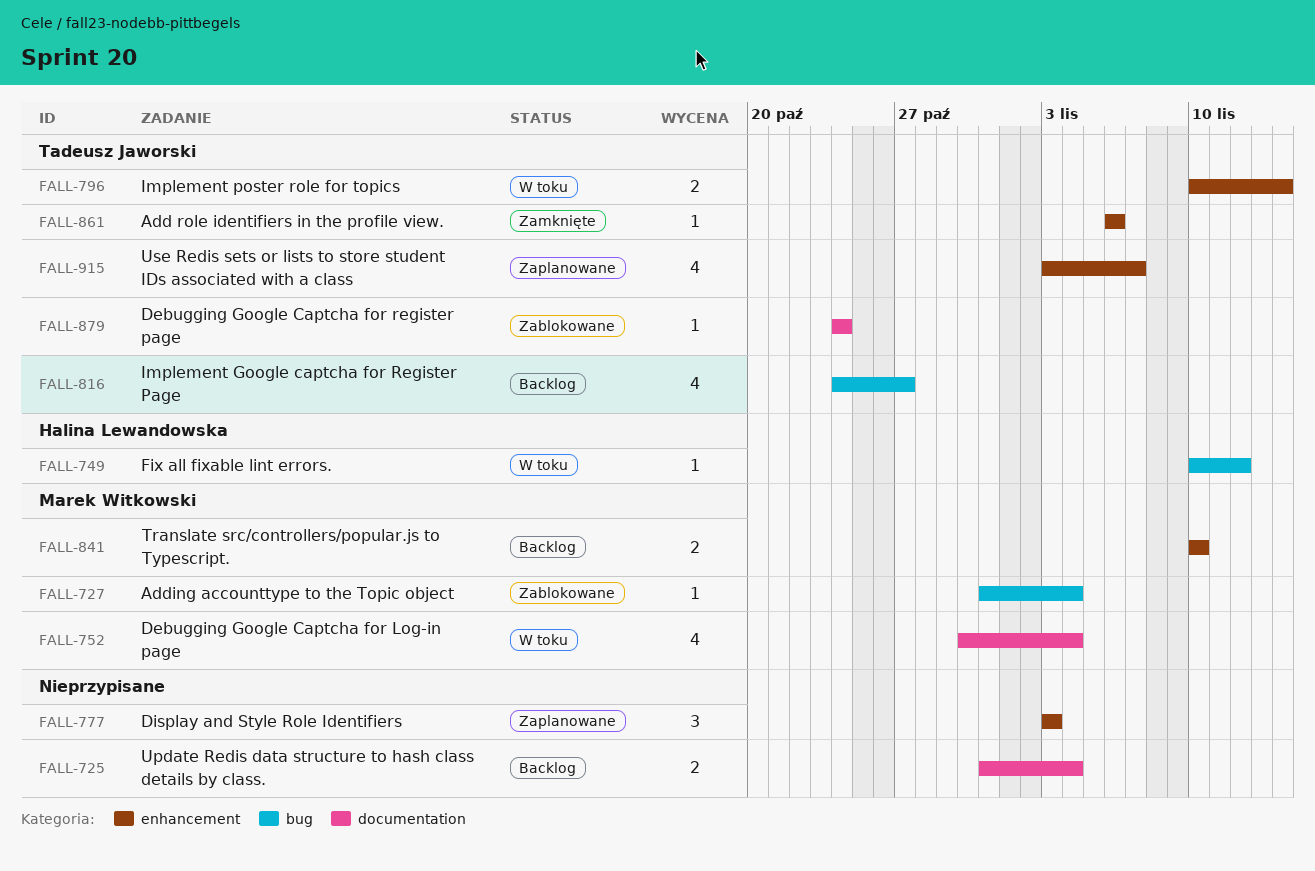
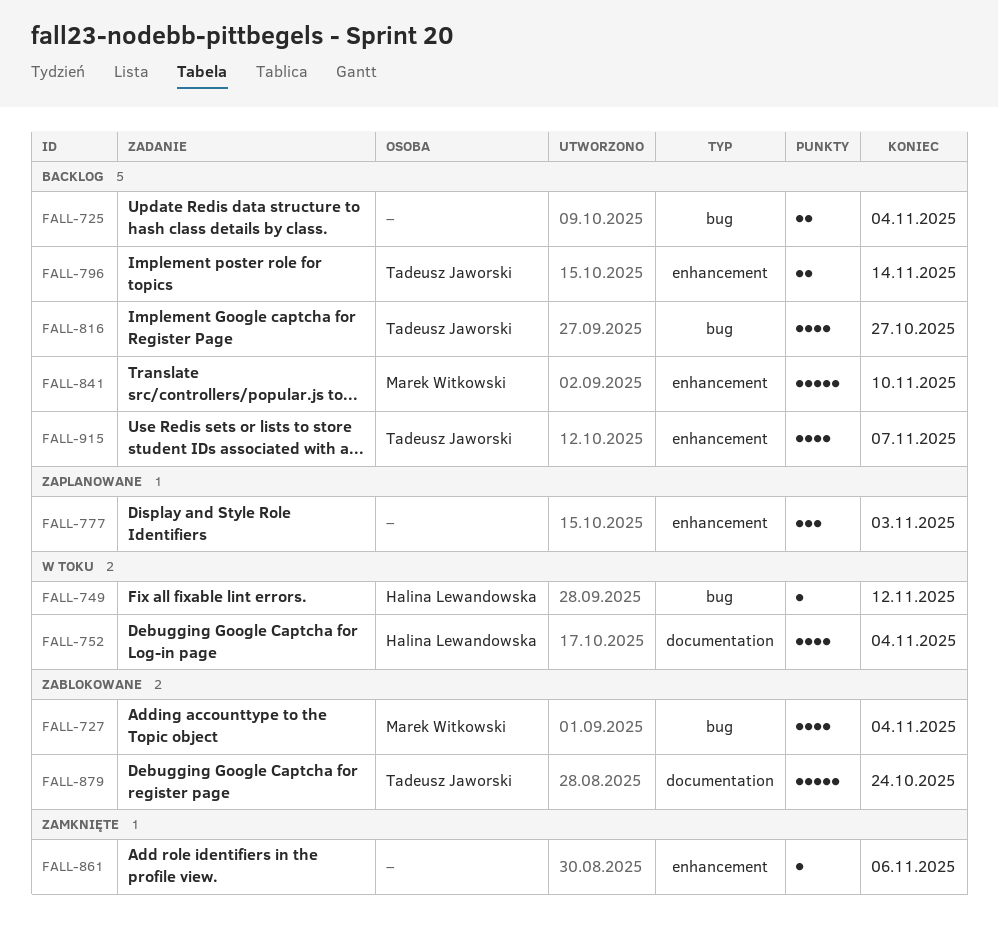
FALL-725, label: documentation -> bug
FALL-727, estimate: 1 -> 4
FALL-752, owner: Marek Witkowski -> Halina Lewandowska
FALL-796, status: W toku -> Backlog
FALL-841, estimate: 2 -> 5
FALL-861, owner: Tadeusz Jaworski -> none
FALL-879, estimate: 1 -> 5
FALL-915, status: Zaplanowane -> Backlog

